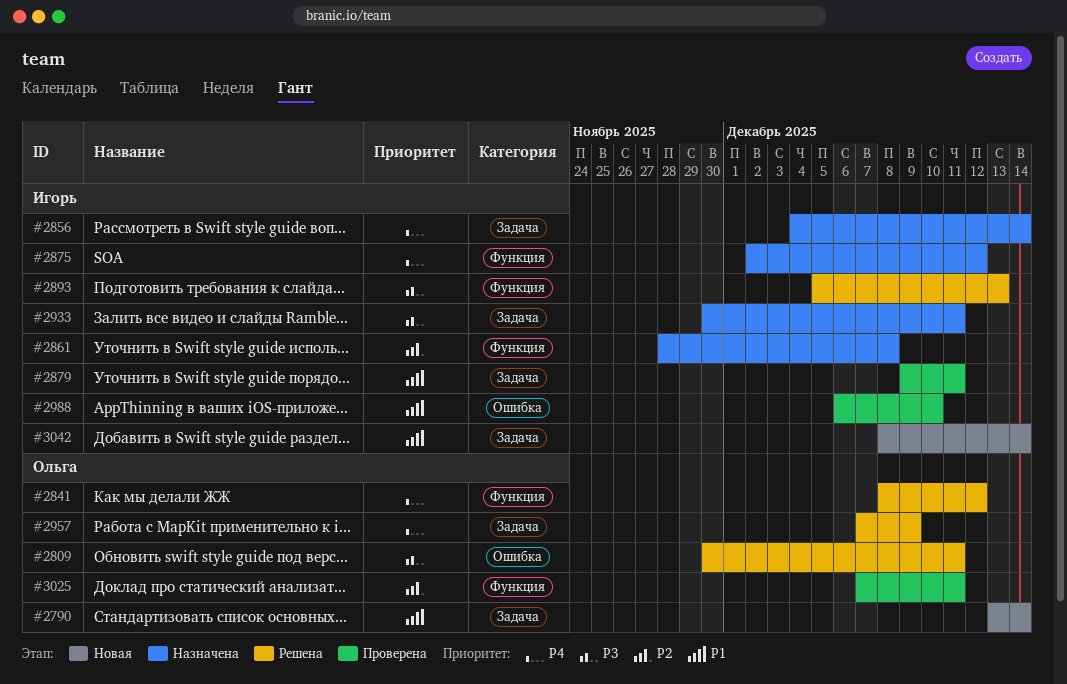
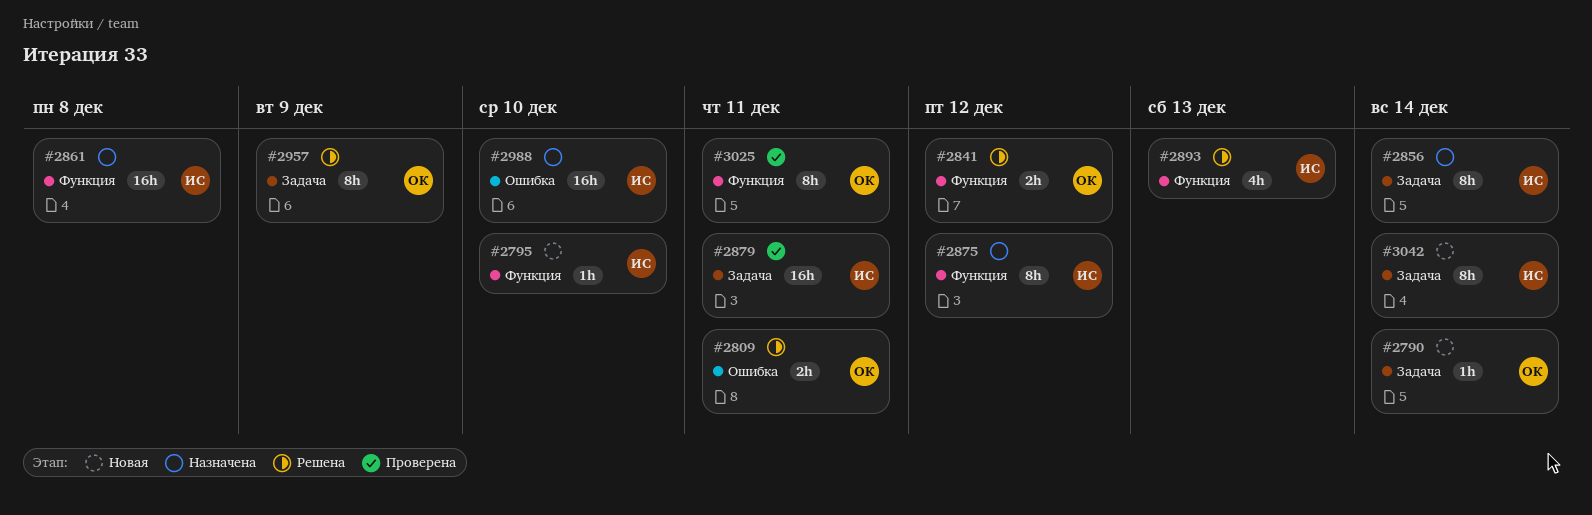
#2795: none -> present
#2933: present -> none
#2988, status: Проверена -> Назначена

